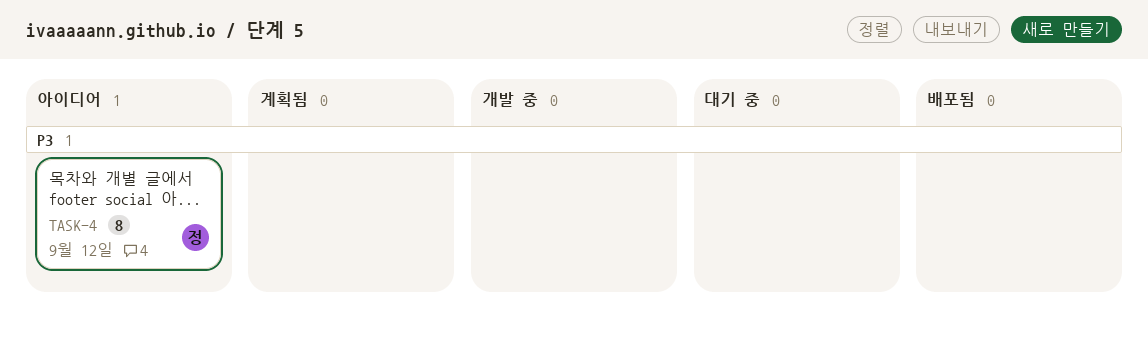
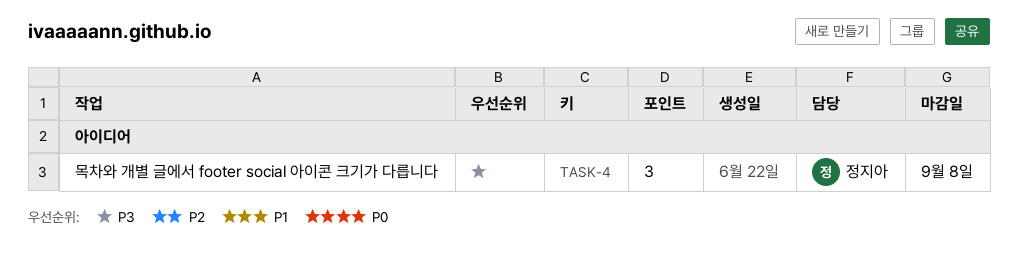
TASK-4, estimate: 8 -> 3
TASK-4, due: Sep 12 -> Sep 8

